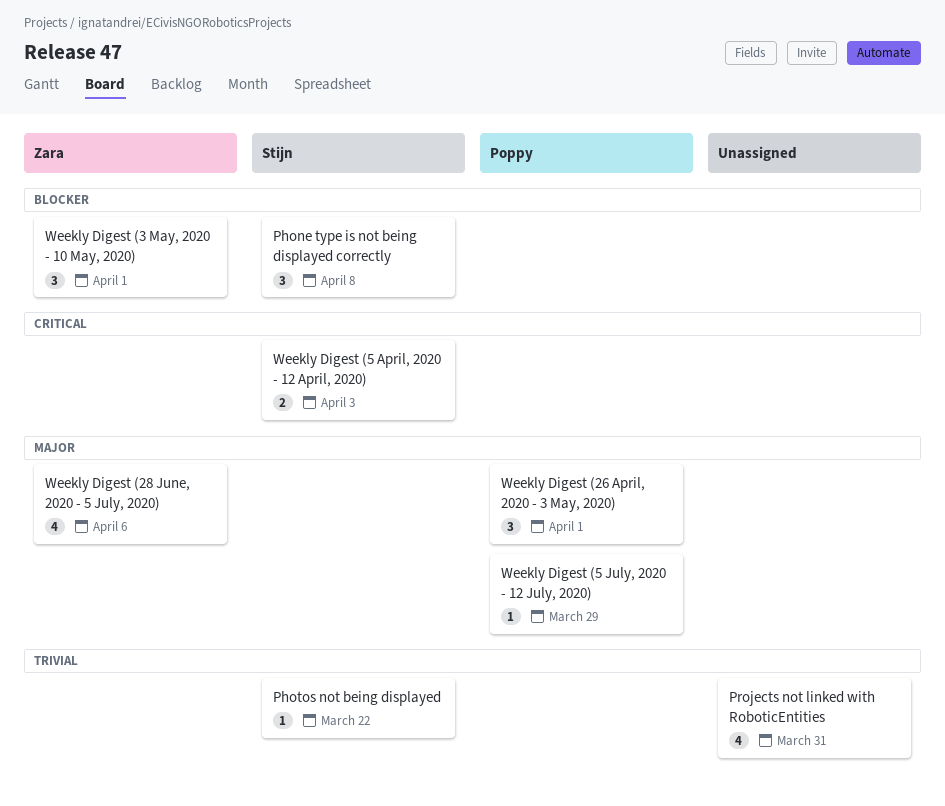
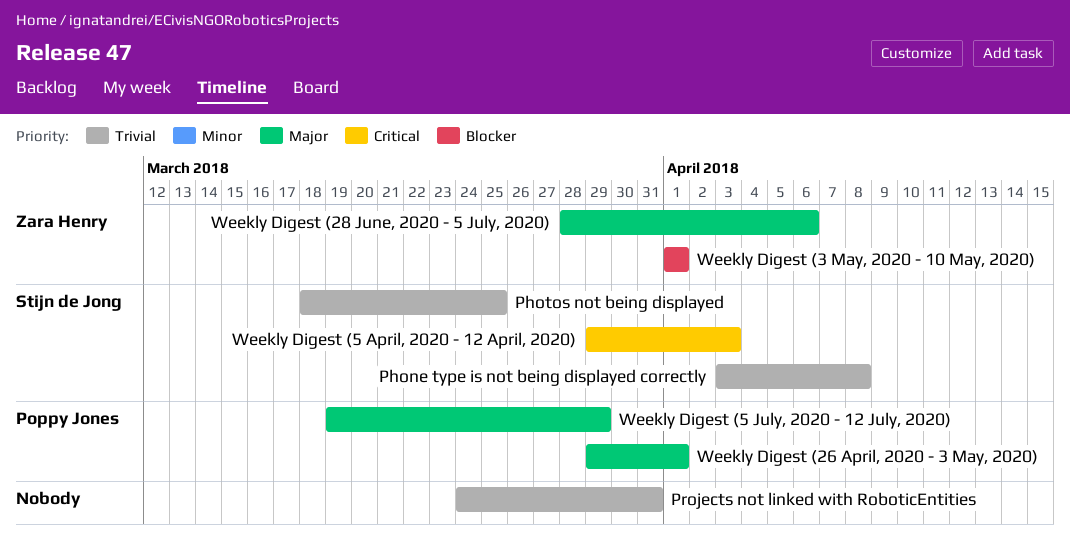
Phone type is not being displayed correctly, priority: Blocker -> Trivial
Photos not being displayed, due: Mar 22 -> Mar 25

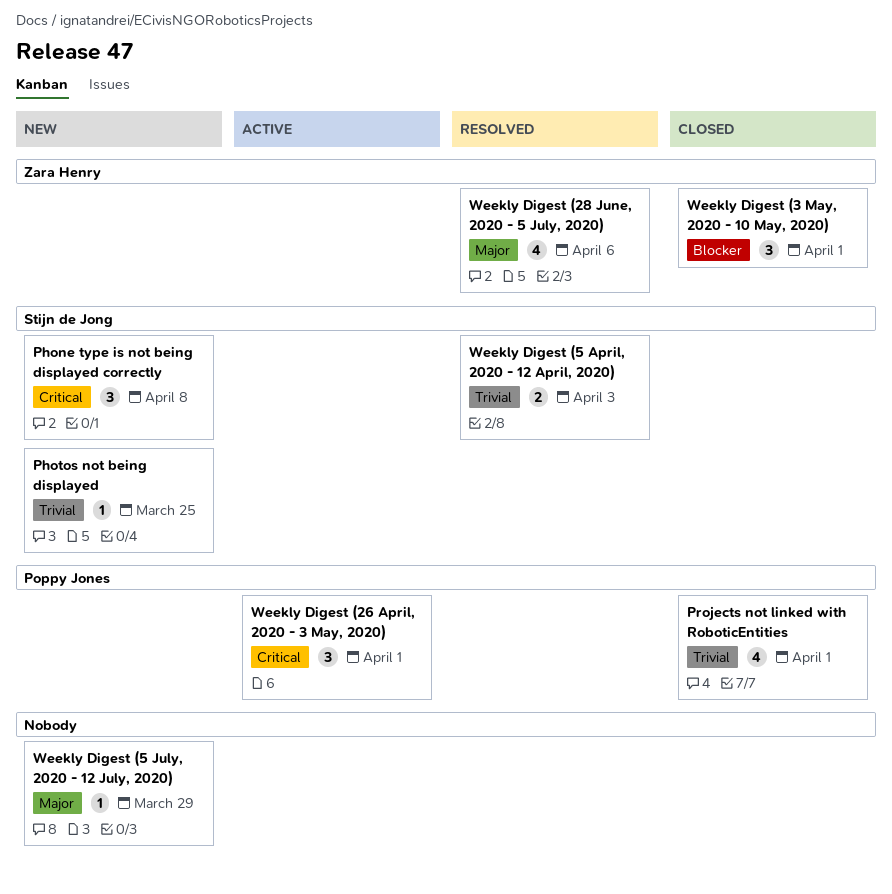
Phone type is not being displayed correctly, priority: Trivial -> Critical
Projects not linked with RoboticEntities, owner: none -> Poppy Jones
Projects not linked with RoboticEntities, due: Mar 31 -> Apr 1
Weekly Digest (26 April, 2020 - 3 May, 2020), priority: Major -> Critical
Weekly Digest (5 April, 2020 - 12 April, 2020), priority: Critical -> Trivial
Weekly Digest (5 July, 2020 - 12 July, 2020), owner: Poppy Jones -> none

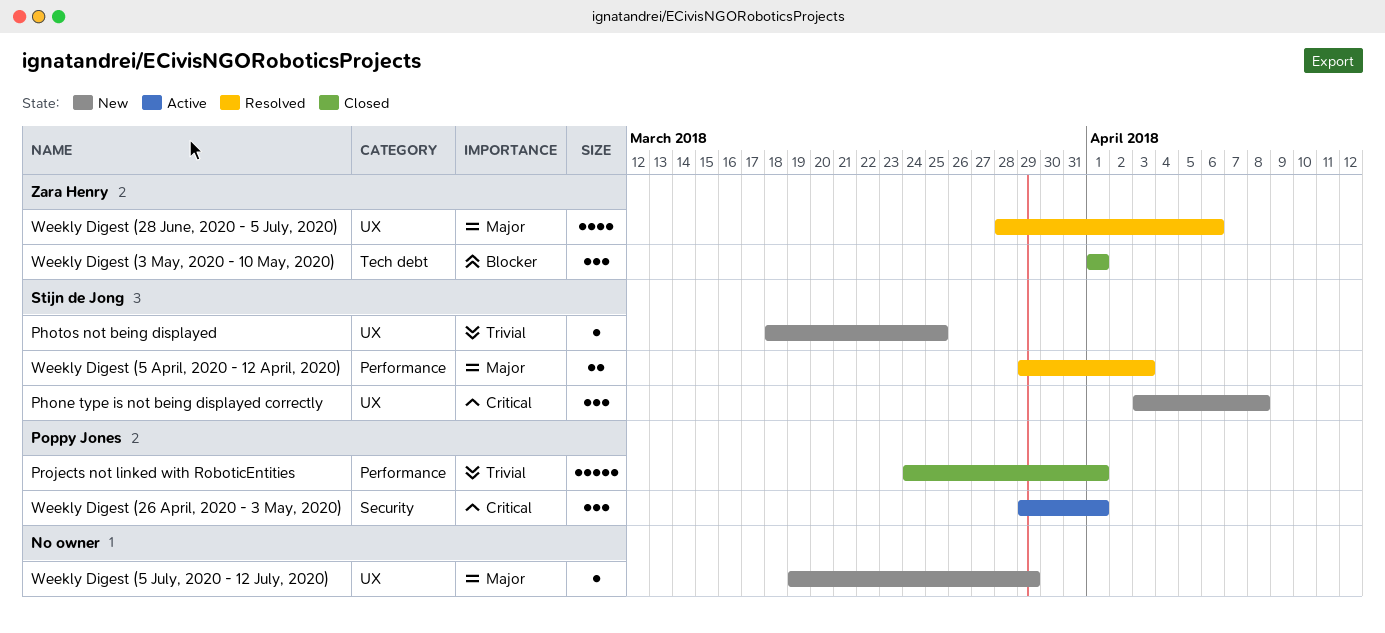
Projects not linked with RoboticEntities, estimate: 4 -> 5
Weekly Digest (5 April, 2020 - 12 April, 2020), priority: Trivial -> Major

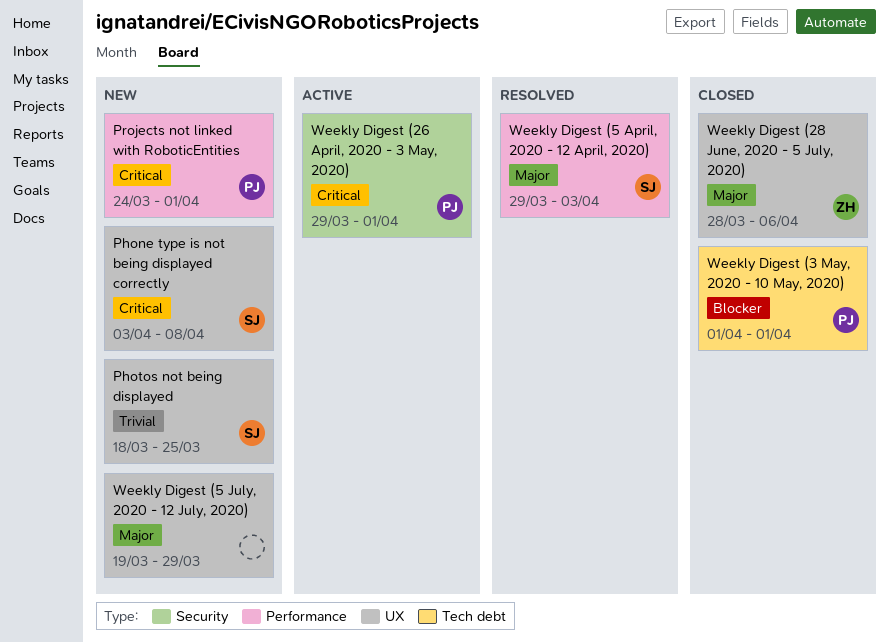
Projects not linked with RoboticEntities, status: Closed -> New
Projects not linked with RoboticEntities, priority: Trivial -> Critical
Weekly Digest (28 June, 2020 - 5 July, 2020), status: Resolved -> Closed
Weekly Digest (3 May, 2020 - 10 May, 2020), owner: Zara Henry -> Poppy Jones

